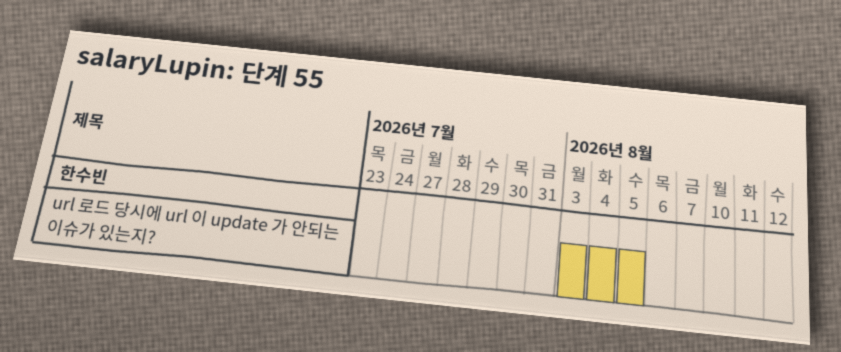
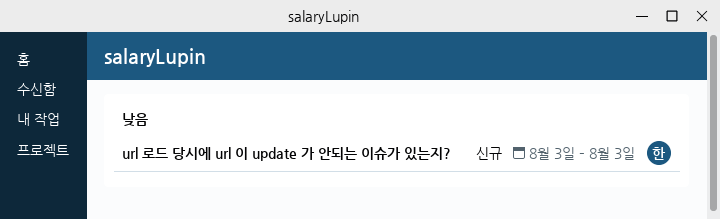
url 로드 당시에 url 이 update 가 안되는 이슈가 있는지?, due: Aug 5 -> Aug 3

